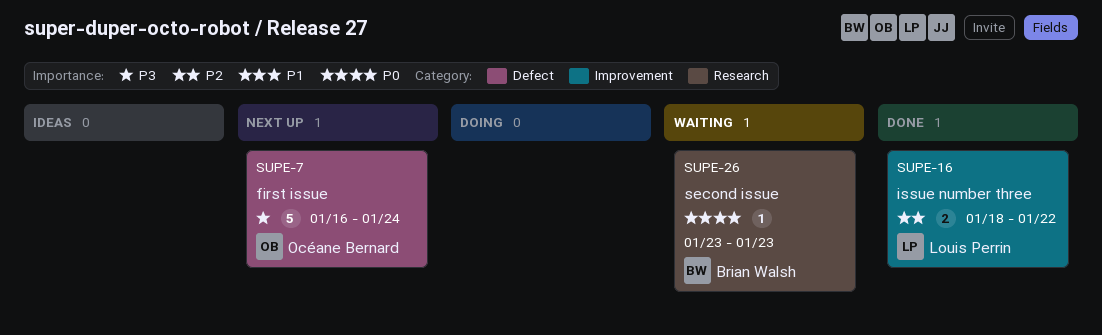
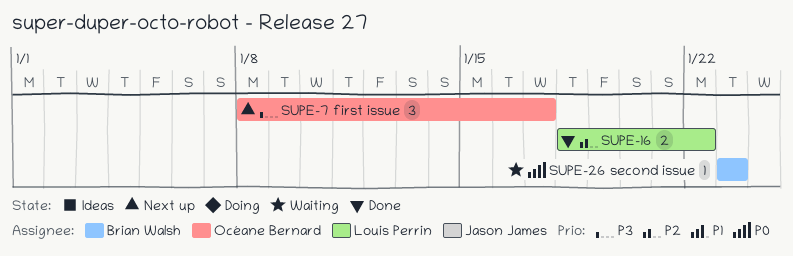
SUPE-7, estimate: 5 -> 3
SUPE-7, start: Jan 16 -> Jan 8
SUPE-7, due: Jan 24 -> Jan 17

